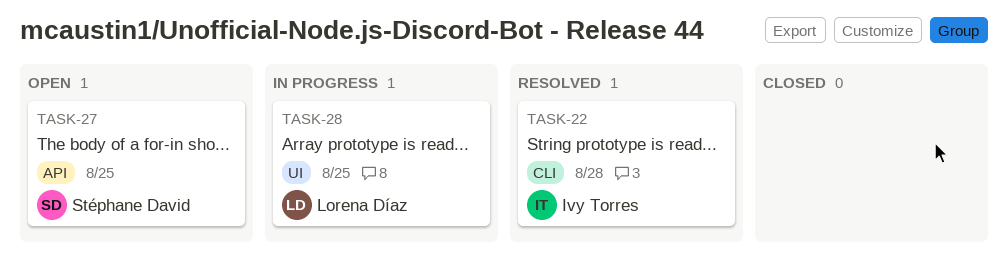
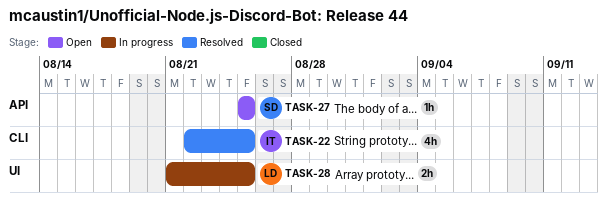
TASK-22, due: Aug 28 -> Aug 25

